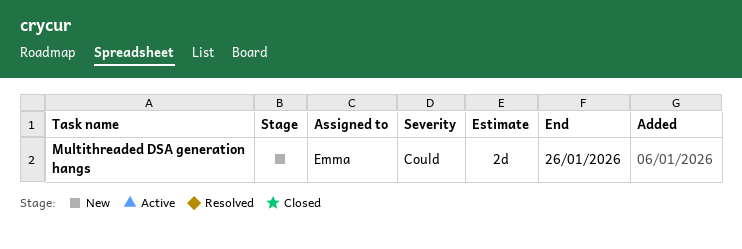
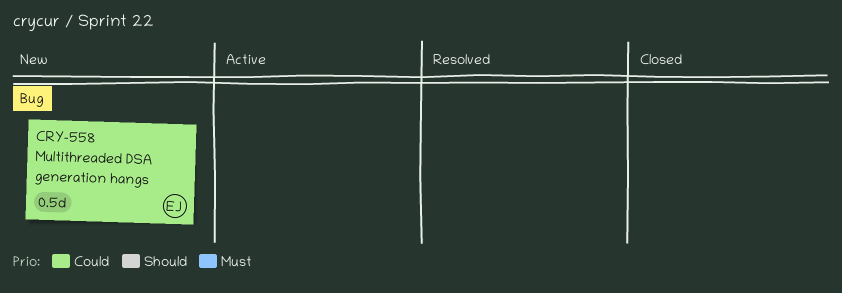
Multithreaded DSA generation hangs, estimate: 2d -> 0.5d

